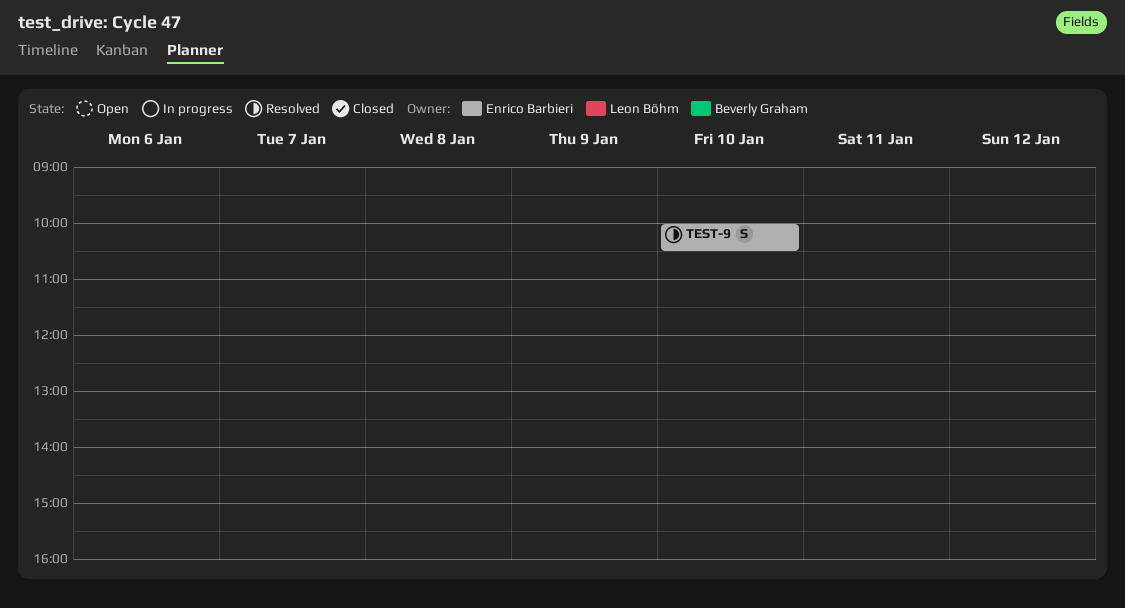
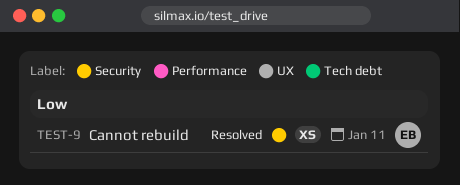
TEST-9, estimate: S -> XS
TEST-9, day: Jan 10 -> Jan 11

